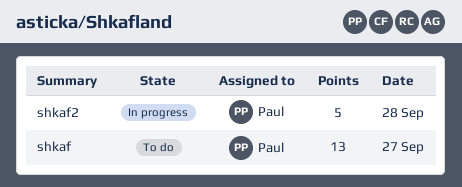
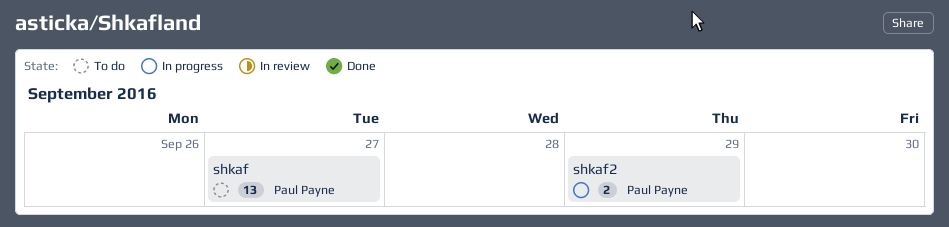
shkaf2, estimate: 5 -> 2
shkaf2, day: Sep 28 -> Sep 29

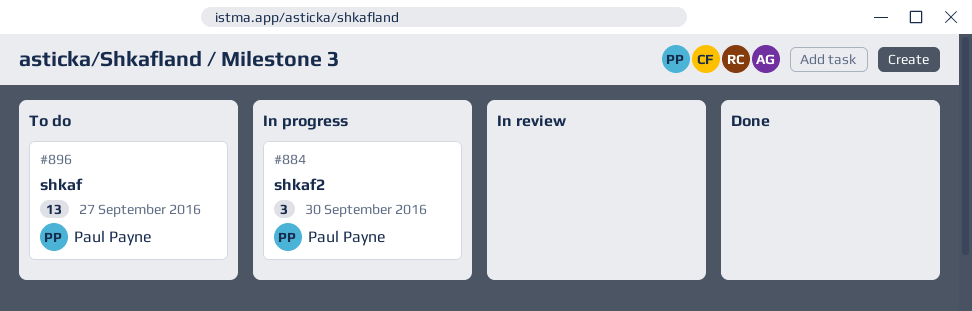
shkaf2, estimate: 2 -> 3
shkaf2, day: Sep 29 -> Sep 30

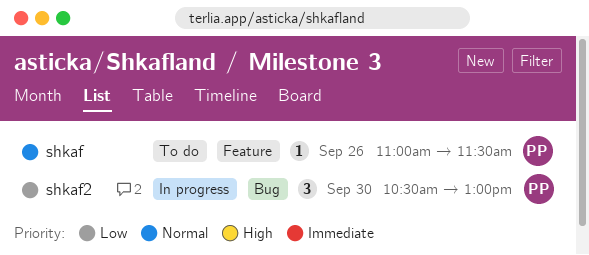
shkaf, estimate: 13 -> 1
shkaf, day: Sep 27 -> Sep 26

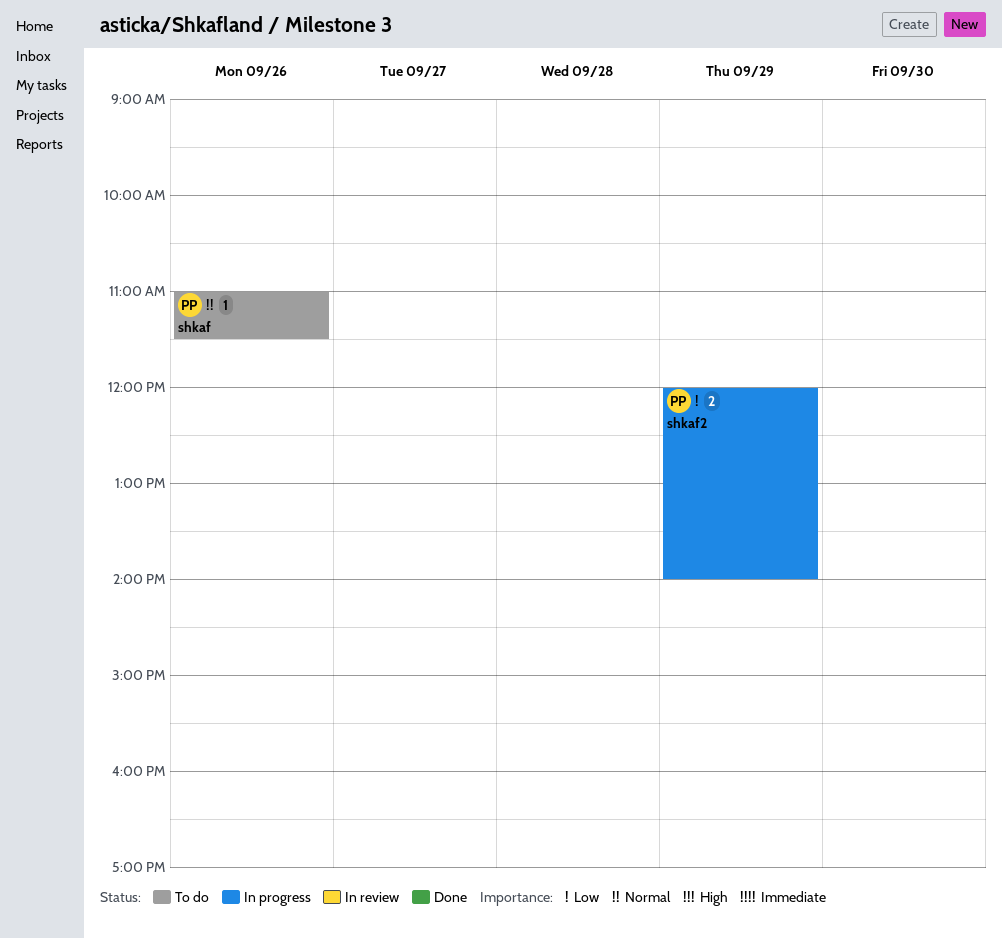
shkaf2, estimate: 3 -> 2
shkaf2, day: Sep 30 -> Sep 29
shkaf2, begins: 10:30 -> 12:00
shkaf2, ends: 13:00 -> 14:00

